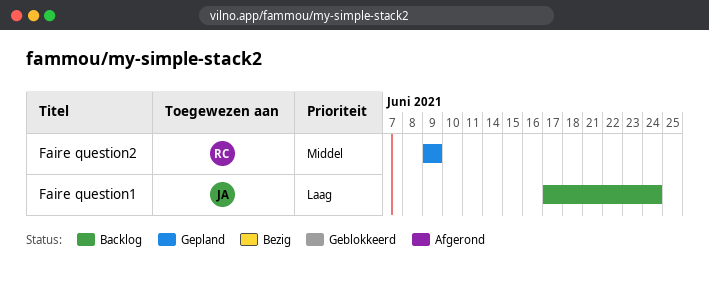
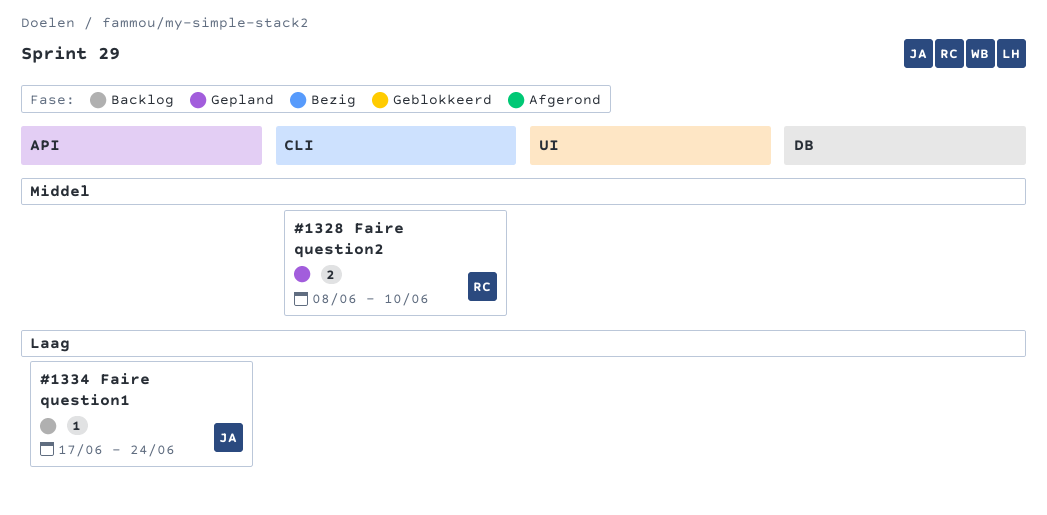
Faire question2, start: Jun 9 -> Jun 8
Faire question2, due: Jun 9 -> Jun 10

